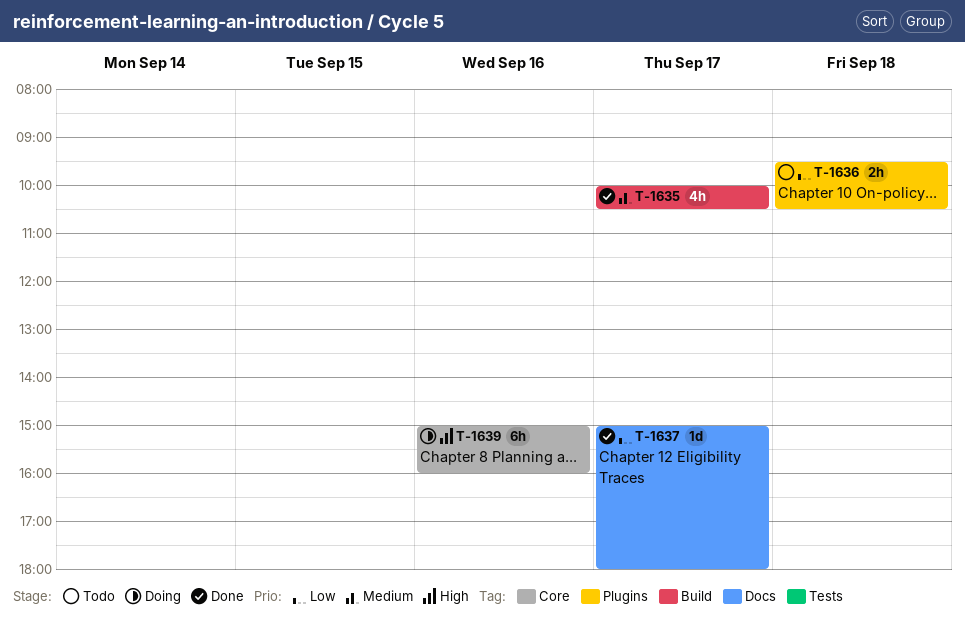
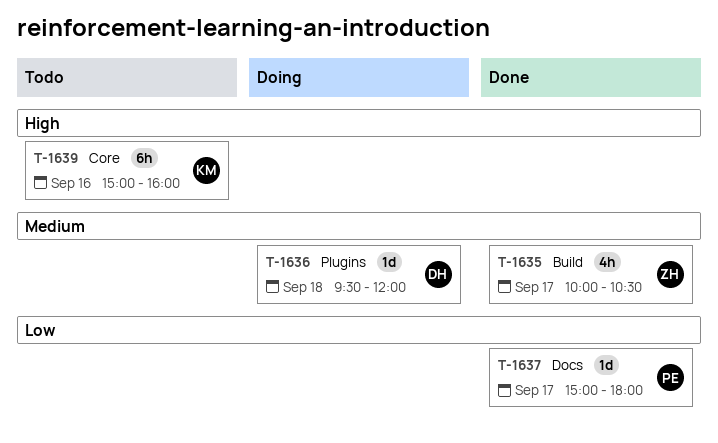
T-1636, status: Todo -> Doing
T-1636, priority: Low -> Medium
T-1636, estimate: 2h -> 1d
T-1636, ends: 10:30 -> 12:00
T-1639, status: Doing -> Todo

